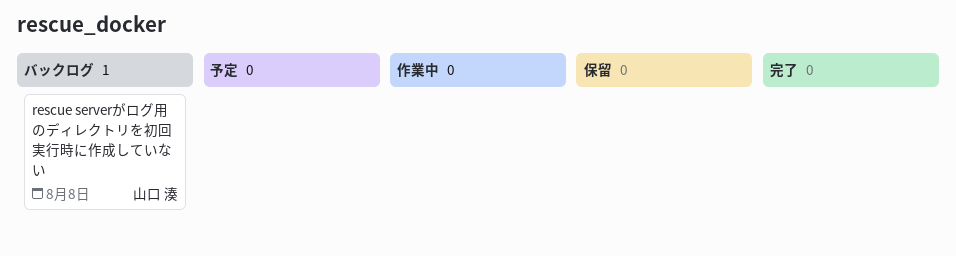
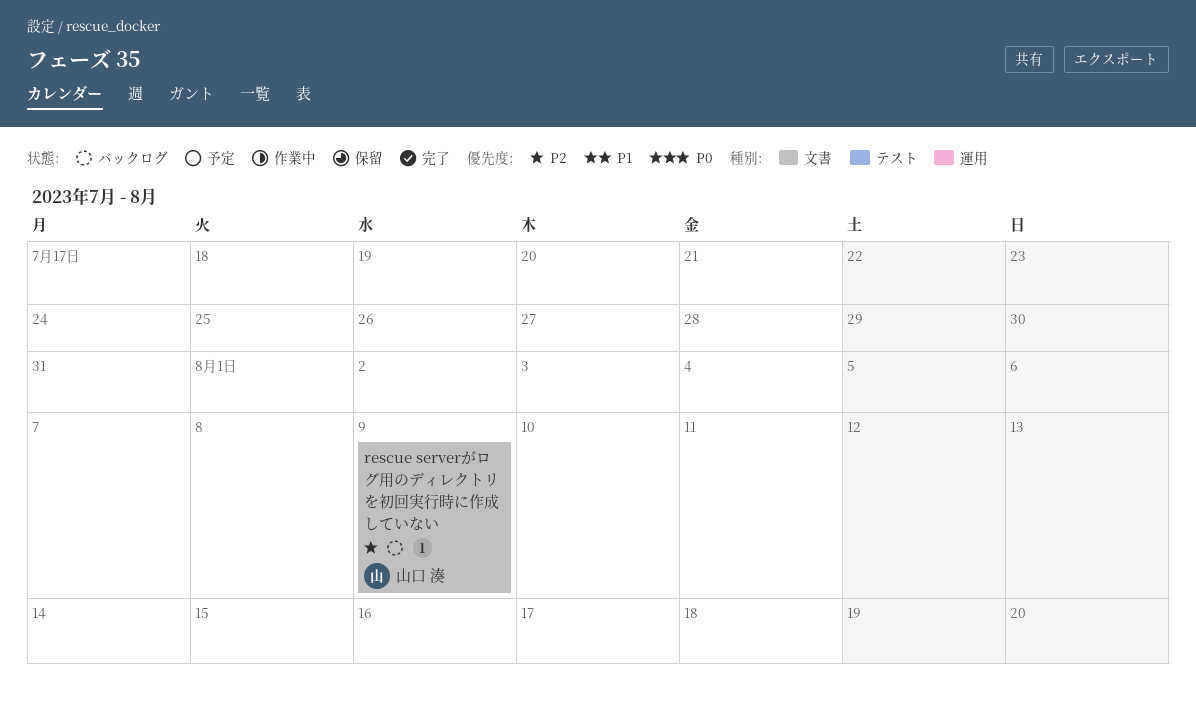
rescue serverがログ用のディレクトリを初回実行時に作成していない, due: Aug 8 -> Aug 9

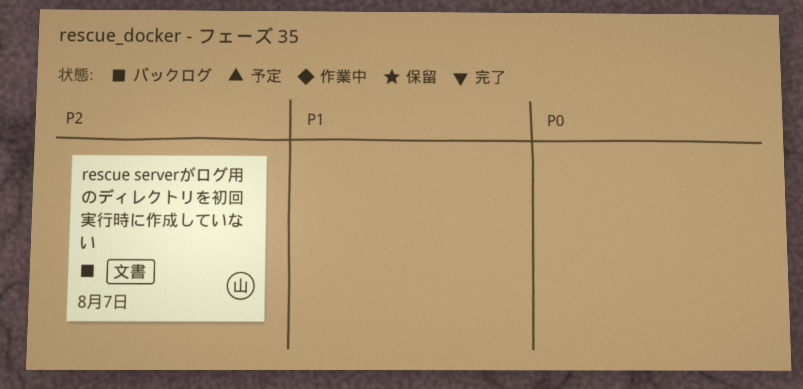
rescue serverがログ用のディレクトリを初回実行時に作成していない, due: Aug 9 -> Aug 7

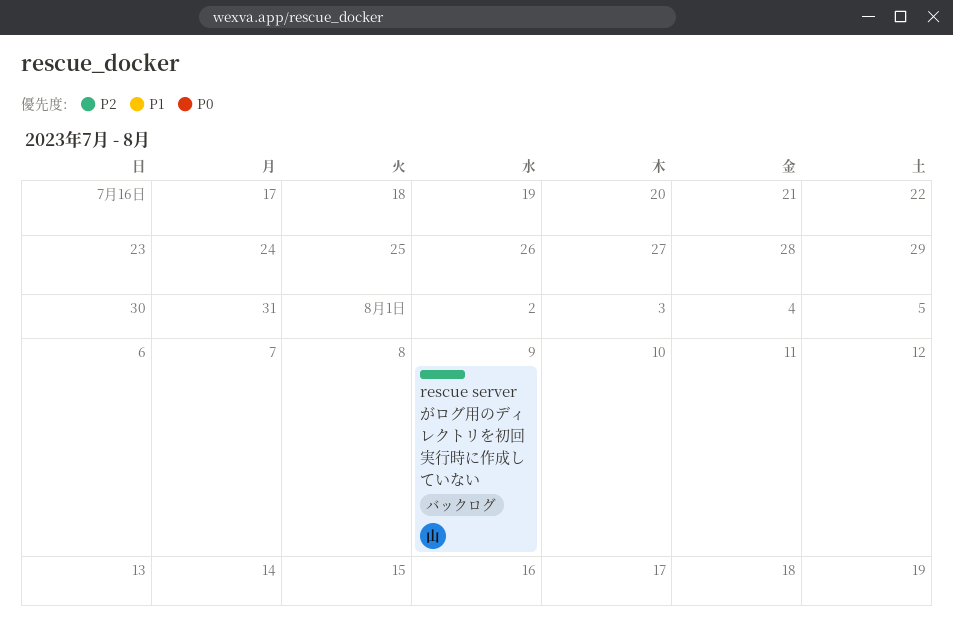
rescue serverがログ用のディレクトリを初回実行時に作成していない, due: Aug 7 -> Aug 9

